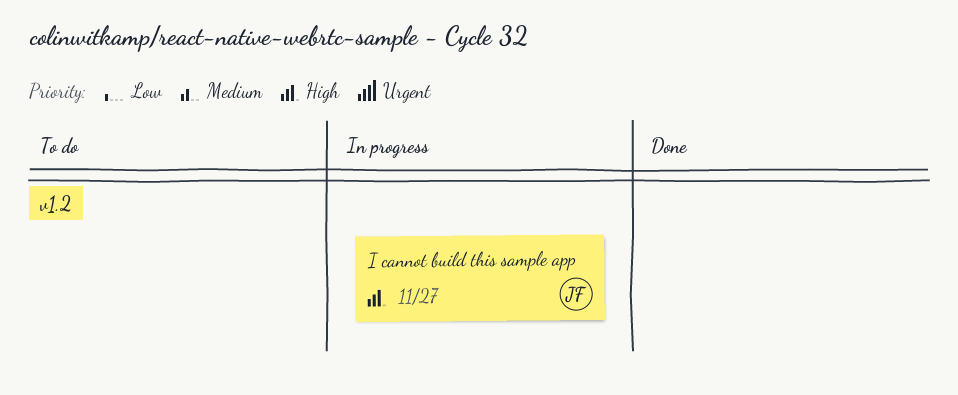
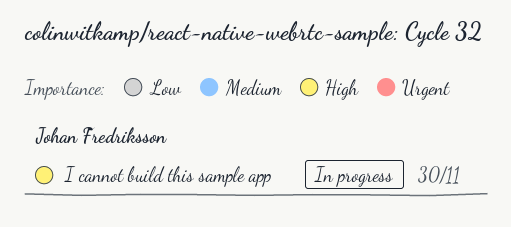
I cannot build this sample app, due: Nov 27 -> Nov 30

